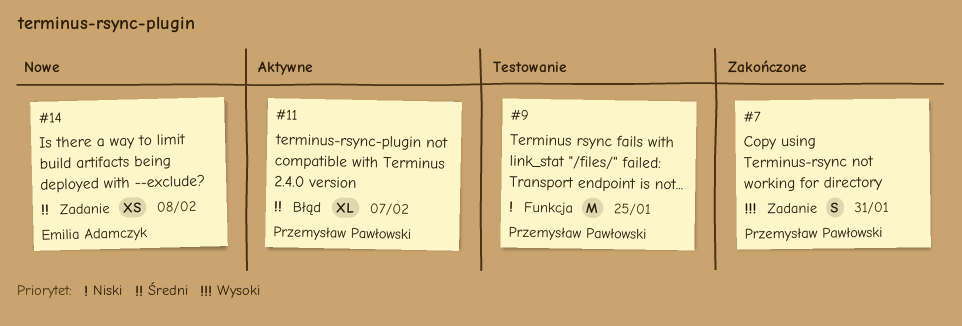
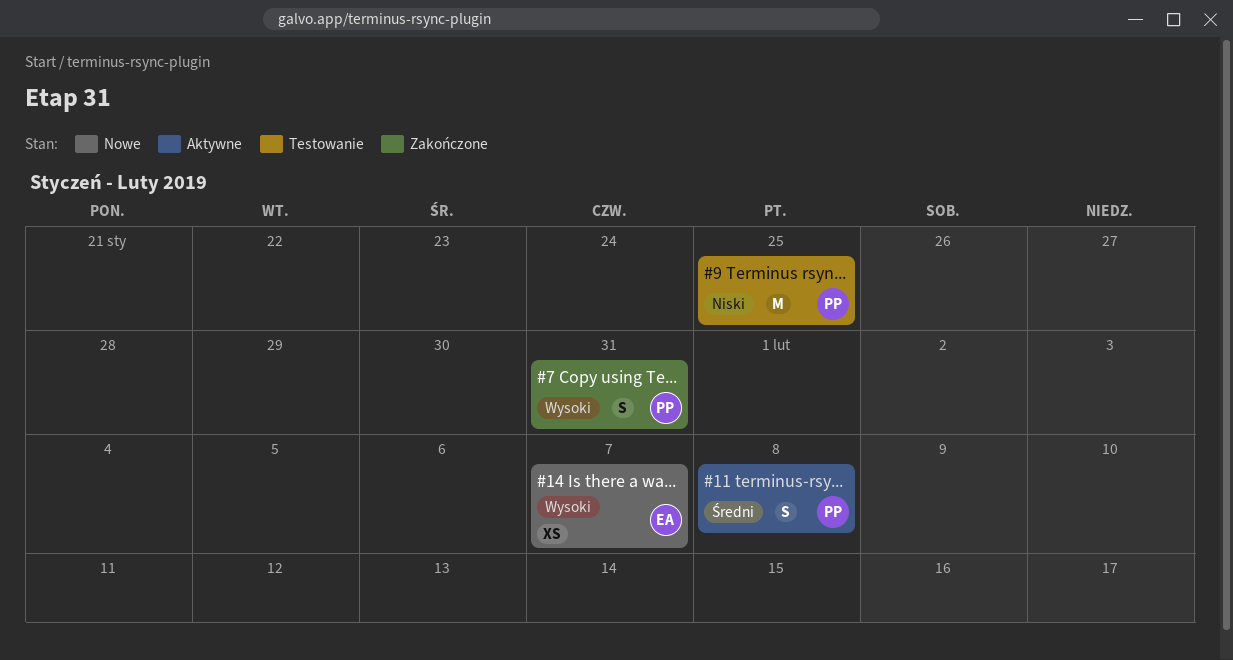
#11, estimate: XL -> S
#11, due: Feb 7 -> Feb 8
#14, priority: Średni -> Wysoki
#14, due: Feb 8 -> Feb 7

